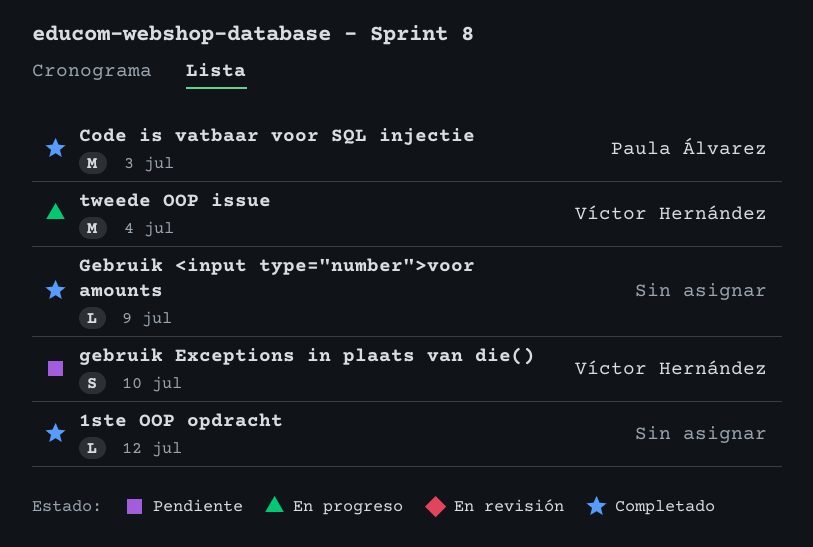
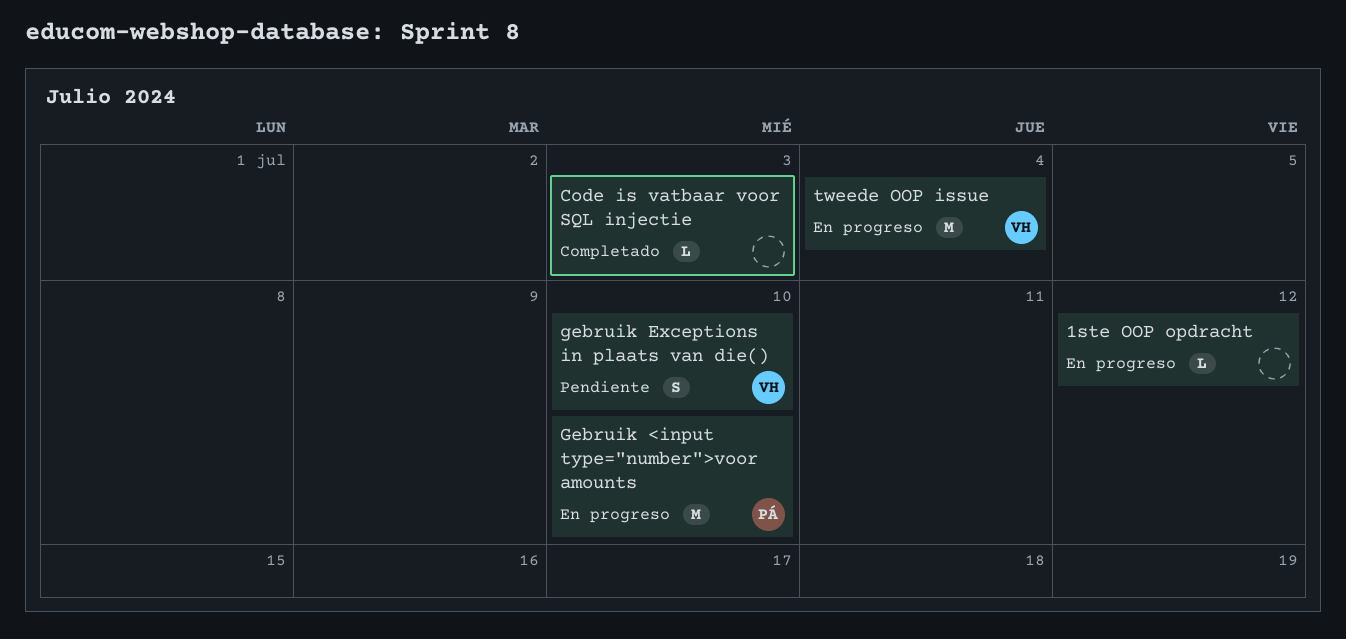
1ste OOP opdracht, status: Completado -> En progreso
Code is vatbaar voor SQL injectie, owner: Paula Álvarez -> none
Code is vatbaar voor SQL injectie, estimate: M -> L
Gebruik <input type="number">voor amounts, status: Completado -> En progreso
Gebruik <input type="number">voor amounts, owner: none -> Paula Álvarez
Gebruik <input type="number">voor amounts, estimate: L -> M
Gebruik <input type="number">voor amounts, due: Jul 9 -> Jul 10

